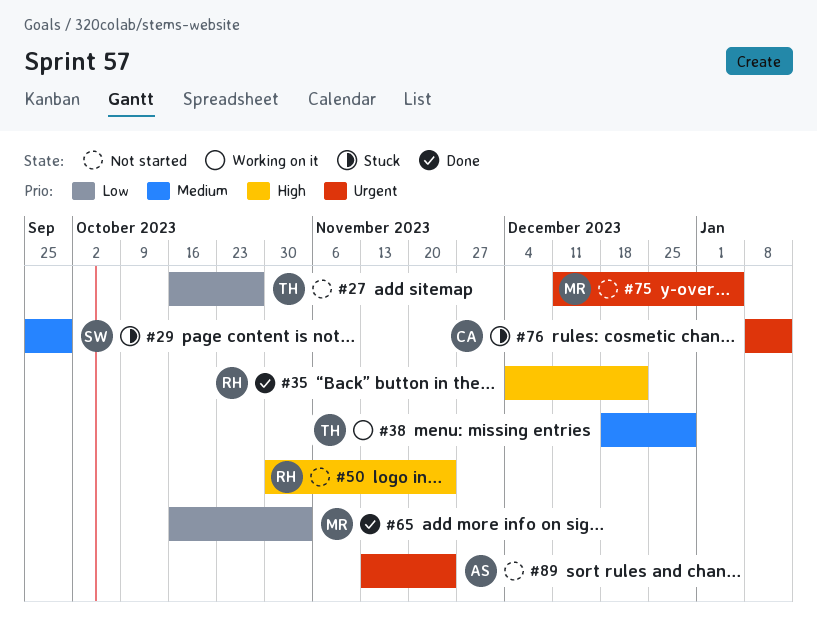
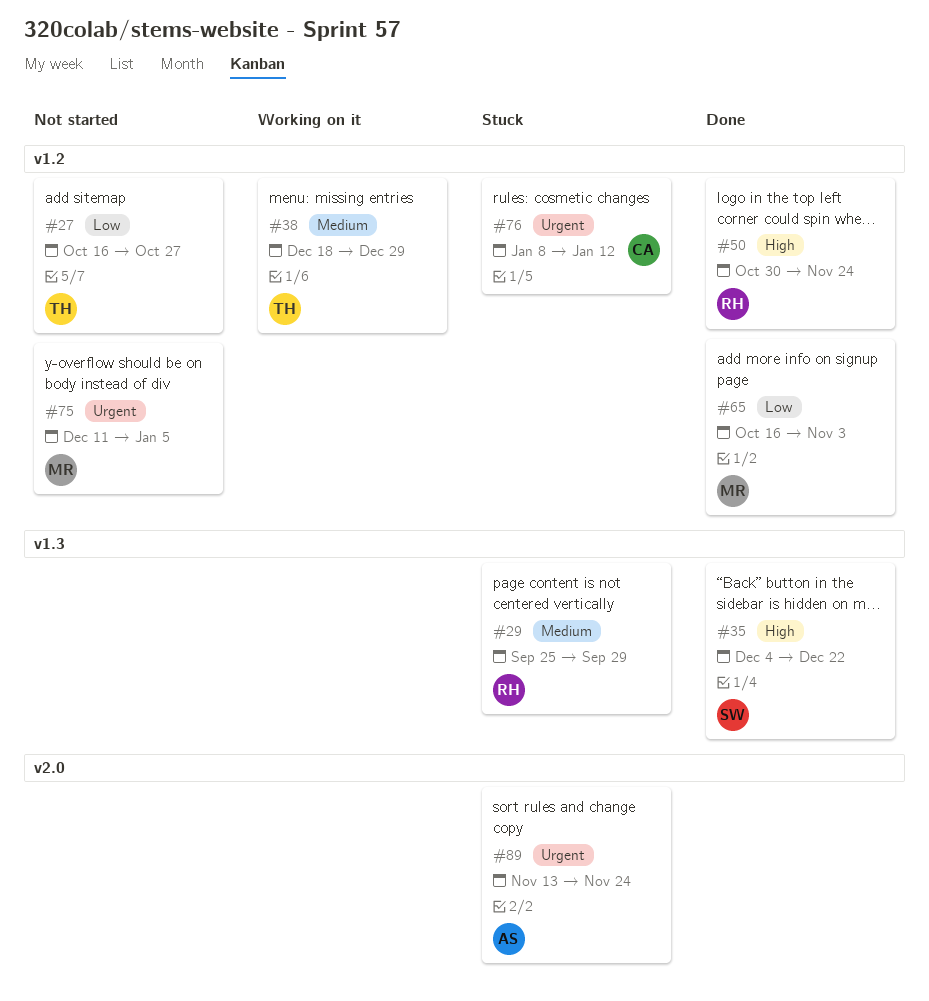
#29, owner: SW -> RH
#35, owner: RH -> SW
#50, status: Not started -> Done
#89, status: Not started -> Stuck

